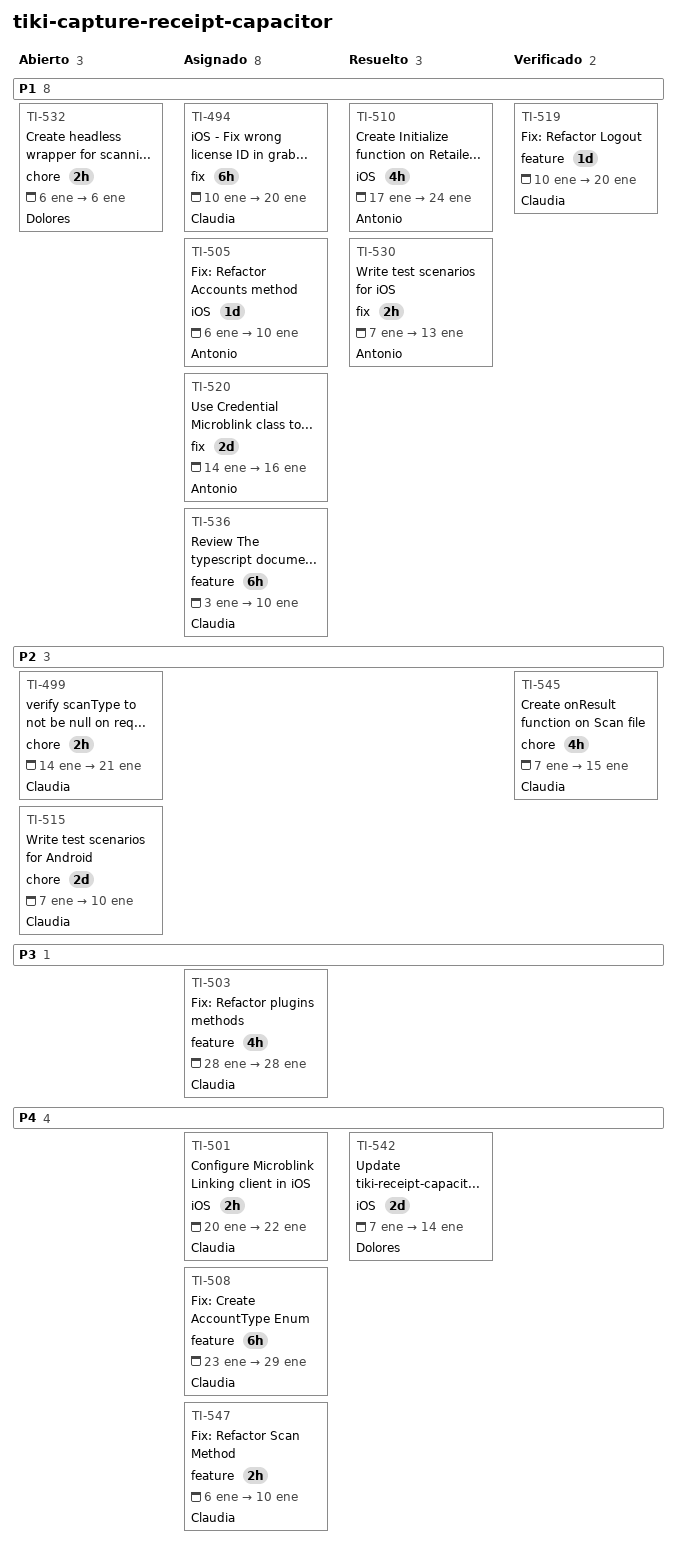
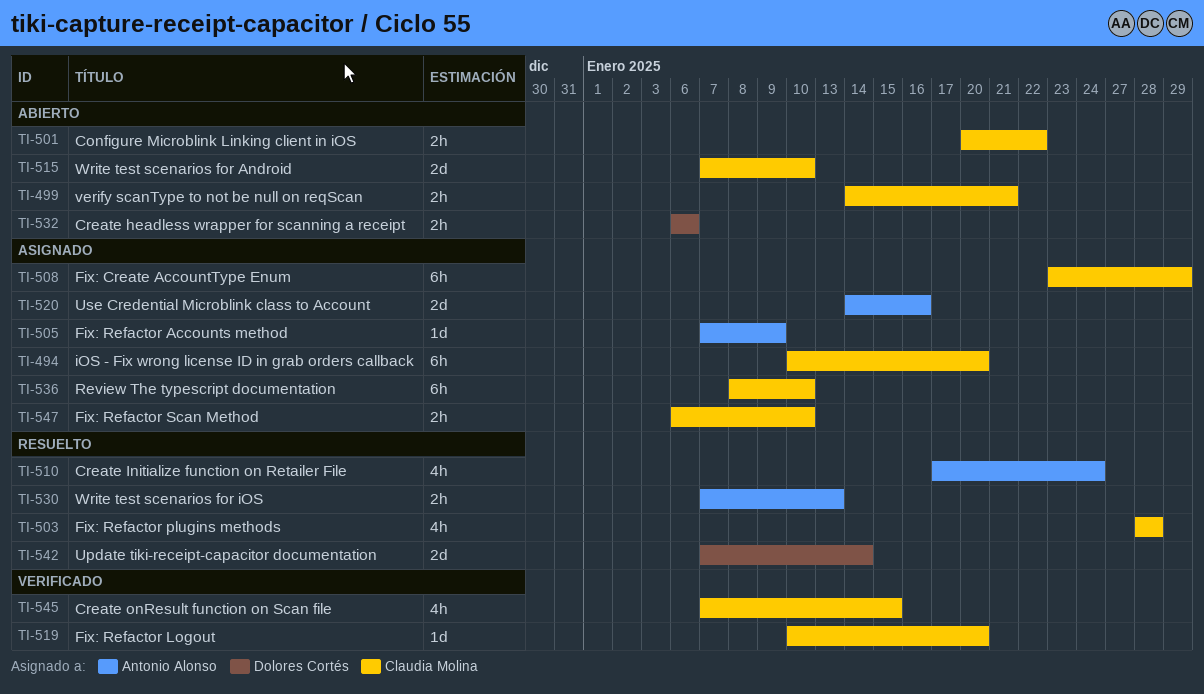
TI-501, status: Asignado -> Abierto
TI-503, status: Asignado -> Resuelto
TI-505, start: Jan 6 -> Jan 7
TI-505, due: Jan 10 -> Jan 9
TI-536, start: Jan 3 -> Jan 8

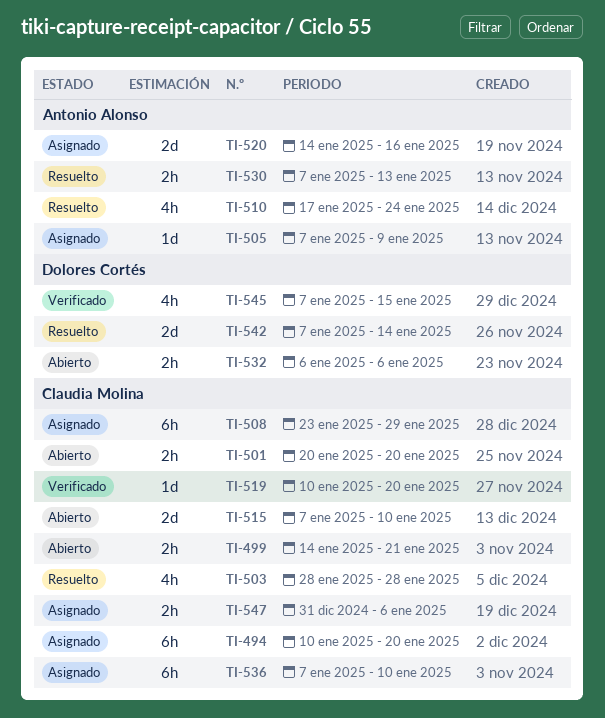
TI-501, due: Jan 22 -> Jan 20
TI-536, start: Jan 8 -> Jan 7
TI-545, owner: Claudia Molina -> Dolores Cortés
TI-547, start: Jan 6 -> Dec 31
TI-547, due: Jan 10 -> Jan 6

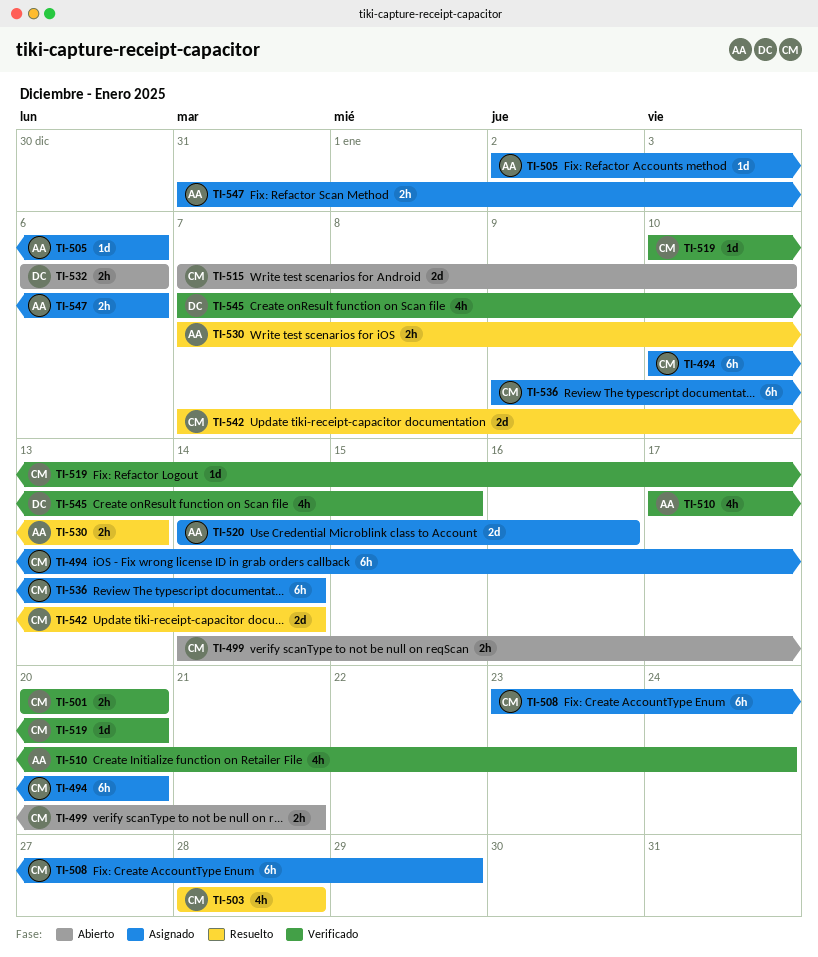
TI-501, status: Abierto -> Verificado
TI-505, start: Jan 7 -> Jan 2
TI-505, due: Jan 9 -> Jan 6
TI-510, status: Resuelto -> Verificado
TI-536, start: Jan 7 -> Jan 9
TI-536, due: Jan 10 -> Jan 14
TI-542, owner: Dolores Cortés -> Claudia Molina
TI-547, owner: Claudia Molina -> Antonio Alonso

